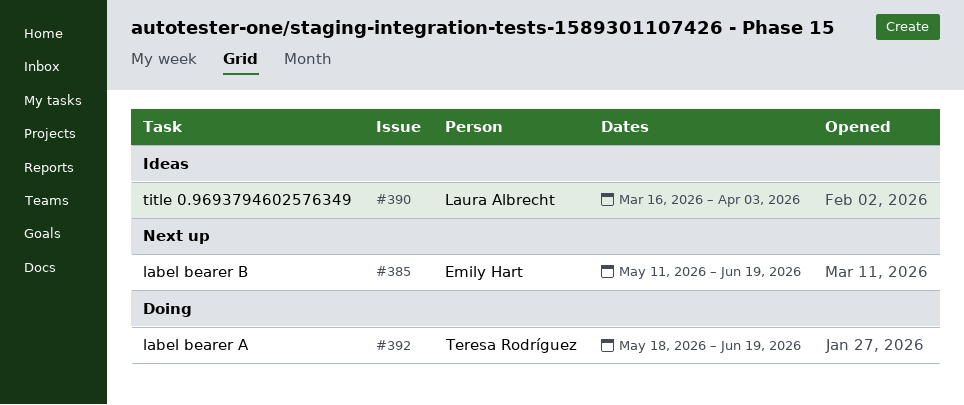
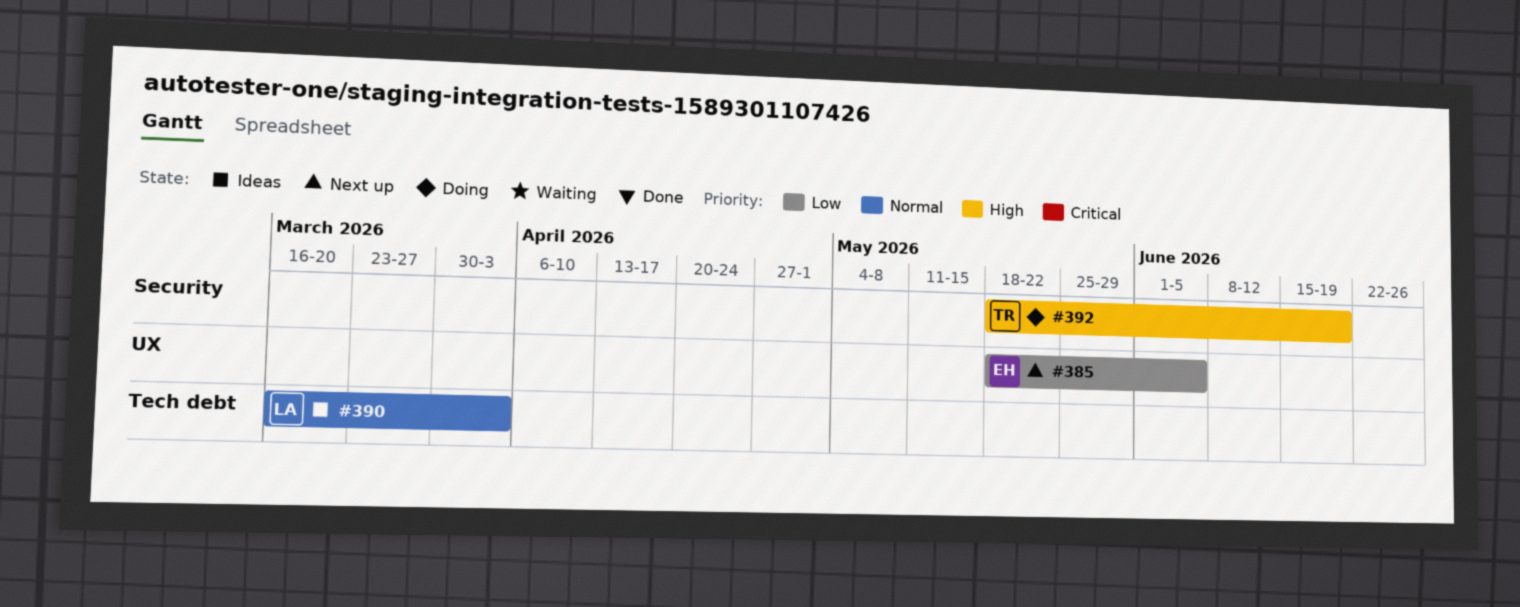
#385, start: May 11 -> May 18
#385, due: Jun 19 -> Jun 5

